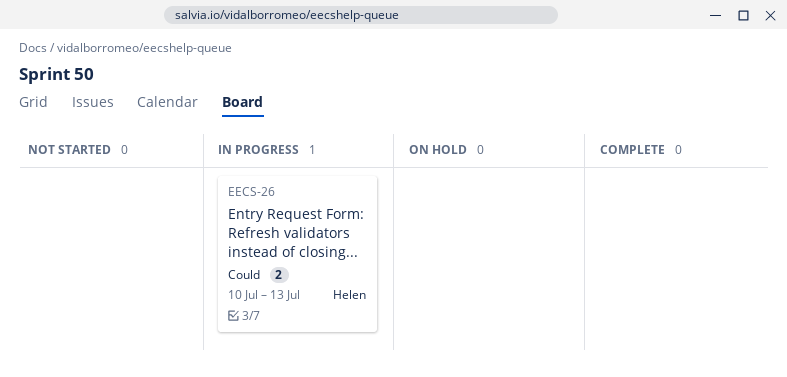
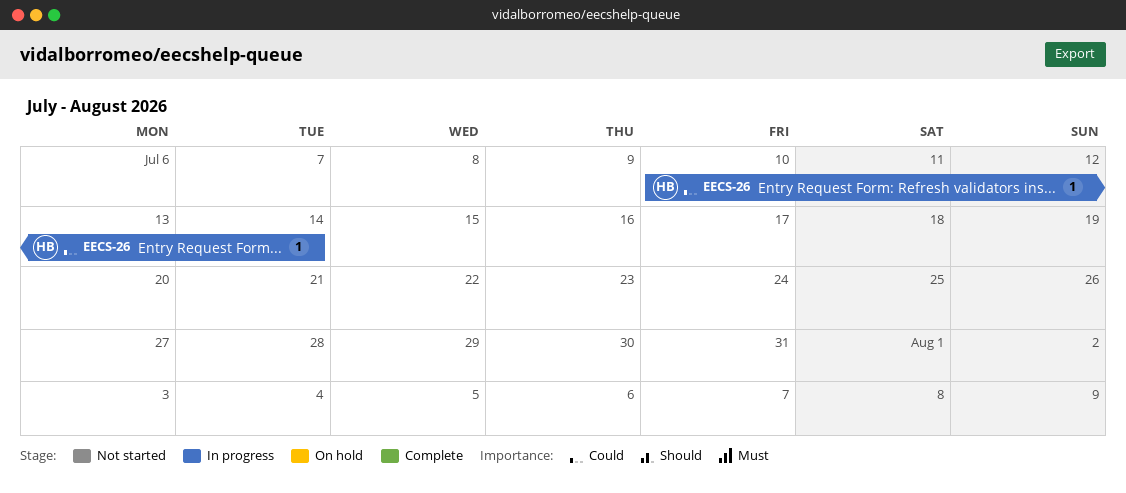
EECS-26, estimate: 2 -> 1
EECS-26, due: Jul 13 -> Jul 14

